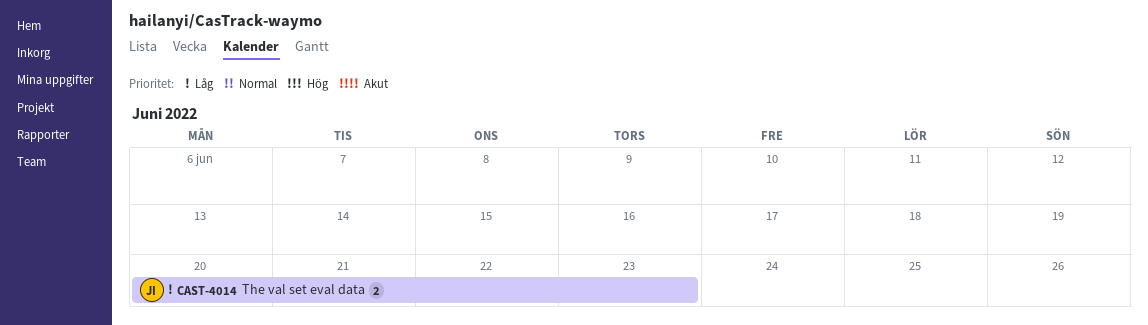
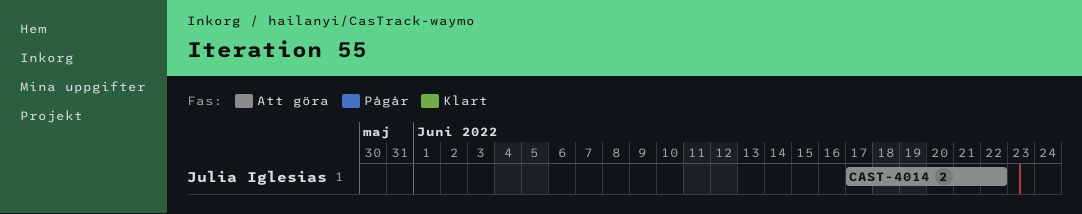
CAST-4014, start: Jun 20 -> Jun 17
CAST-4014, due: Jun 23 -> Jun 22

